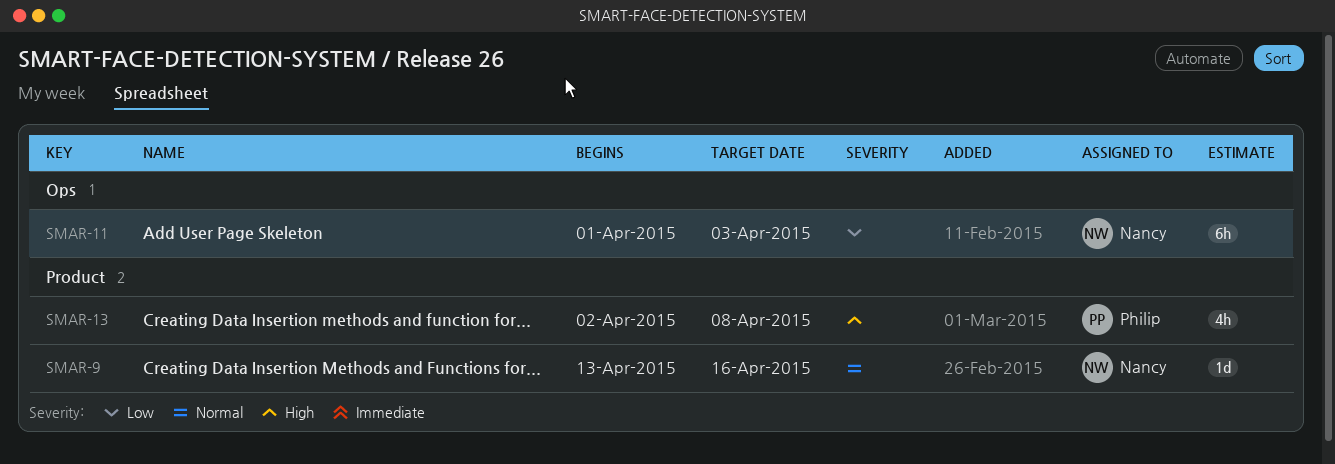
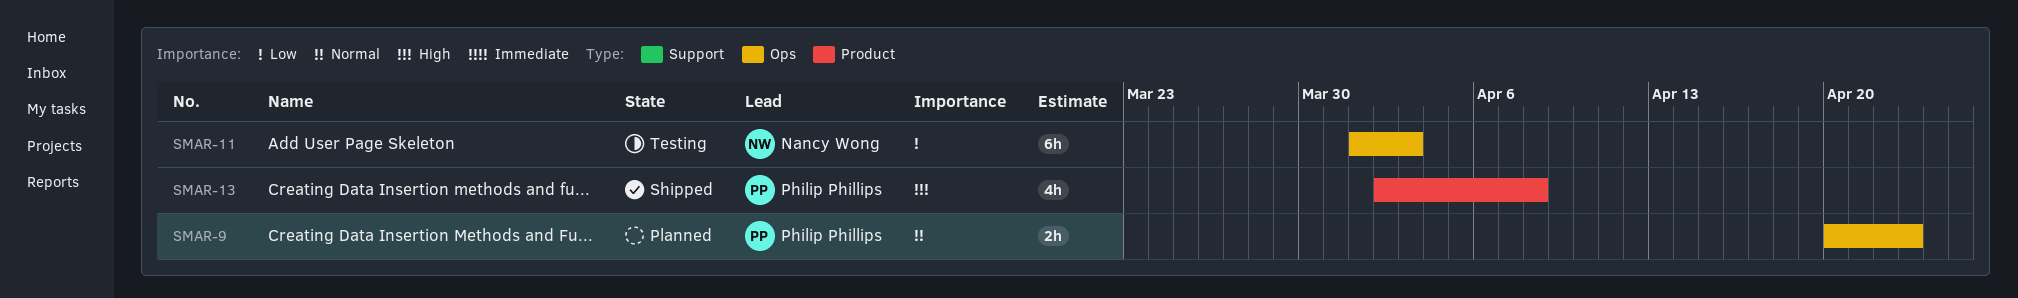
SMAR-9, owner: Nancy Wong -> Philip Phillips
SMAR-9, label: Product -> Ops
SMAR-9, estimate: 1d -> 2h
SMAR-9, start: Apr 13 -> Apr 20
SMAR-9, due: Apr 16 -> Apr 23

